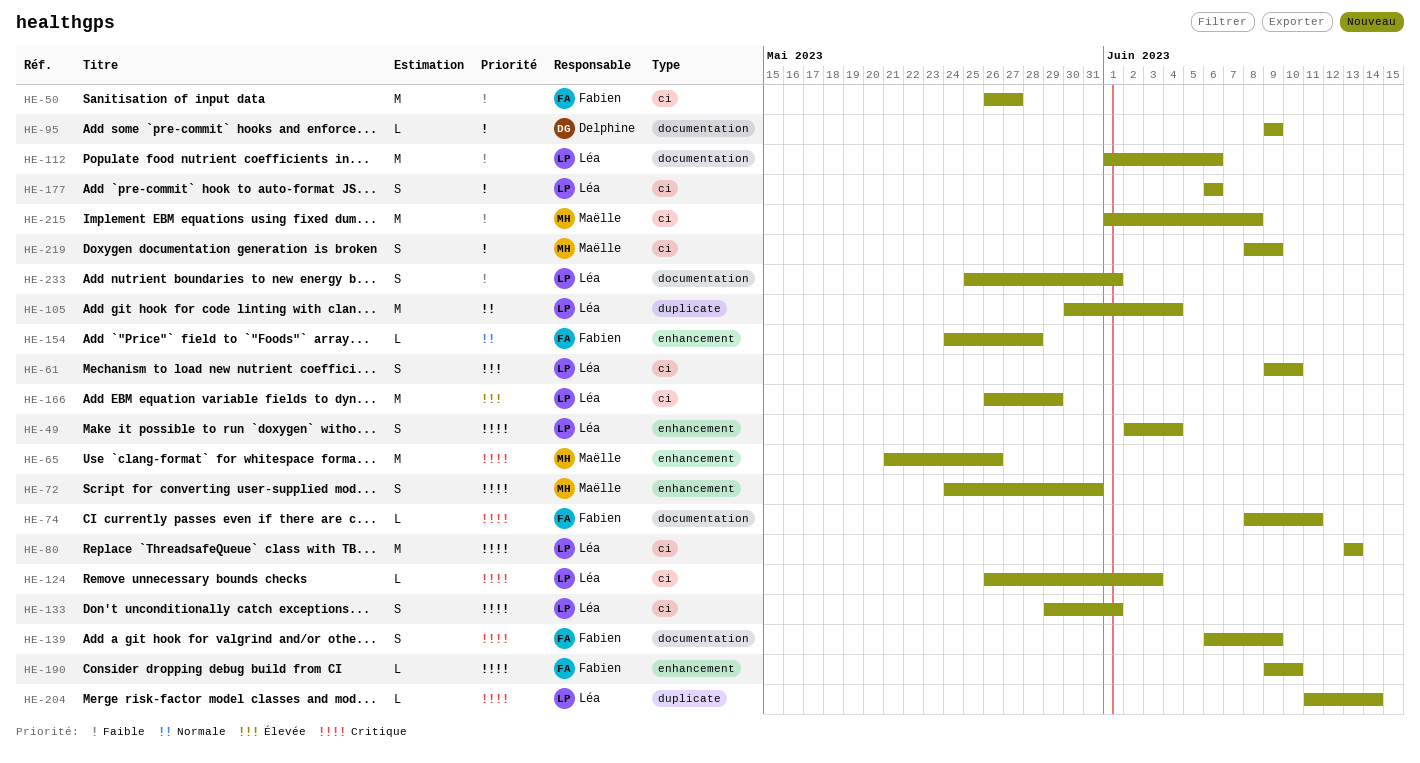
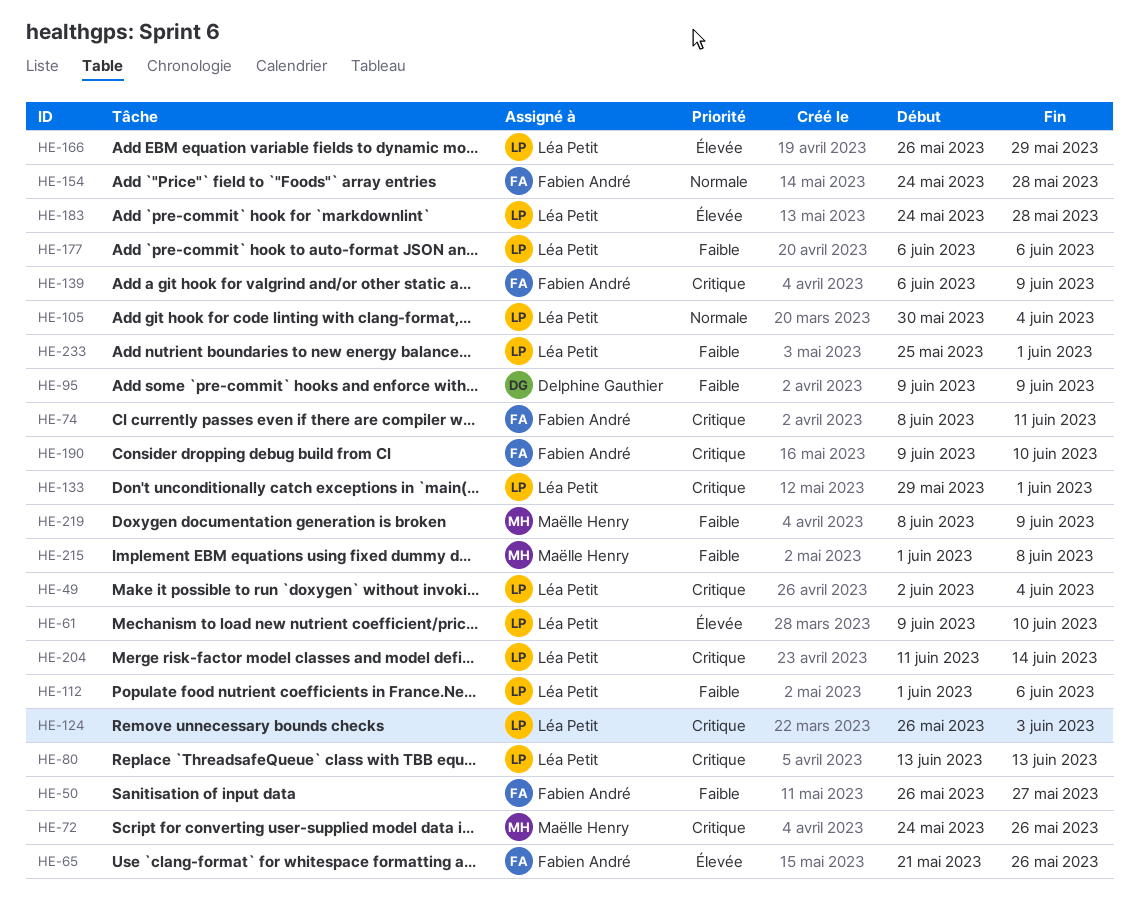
HE-65, owner: Maëlle Henry -> Fabien André
HE-65, priority: Critique -> Élevée
HE-72, due: May 31 -> May 26
HE-183: none -> present

